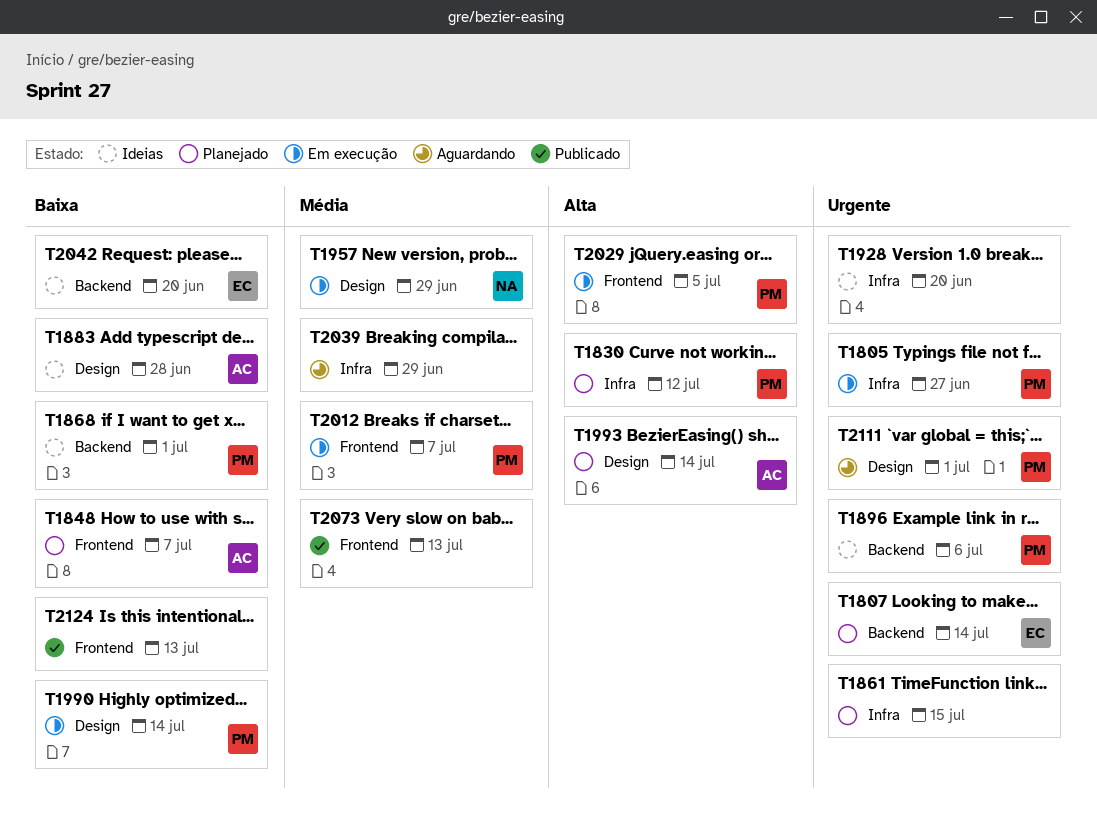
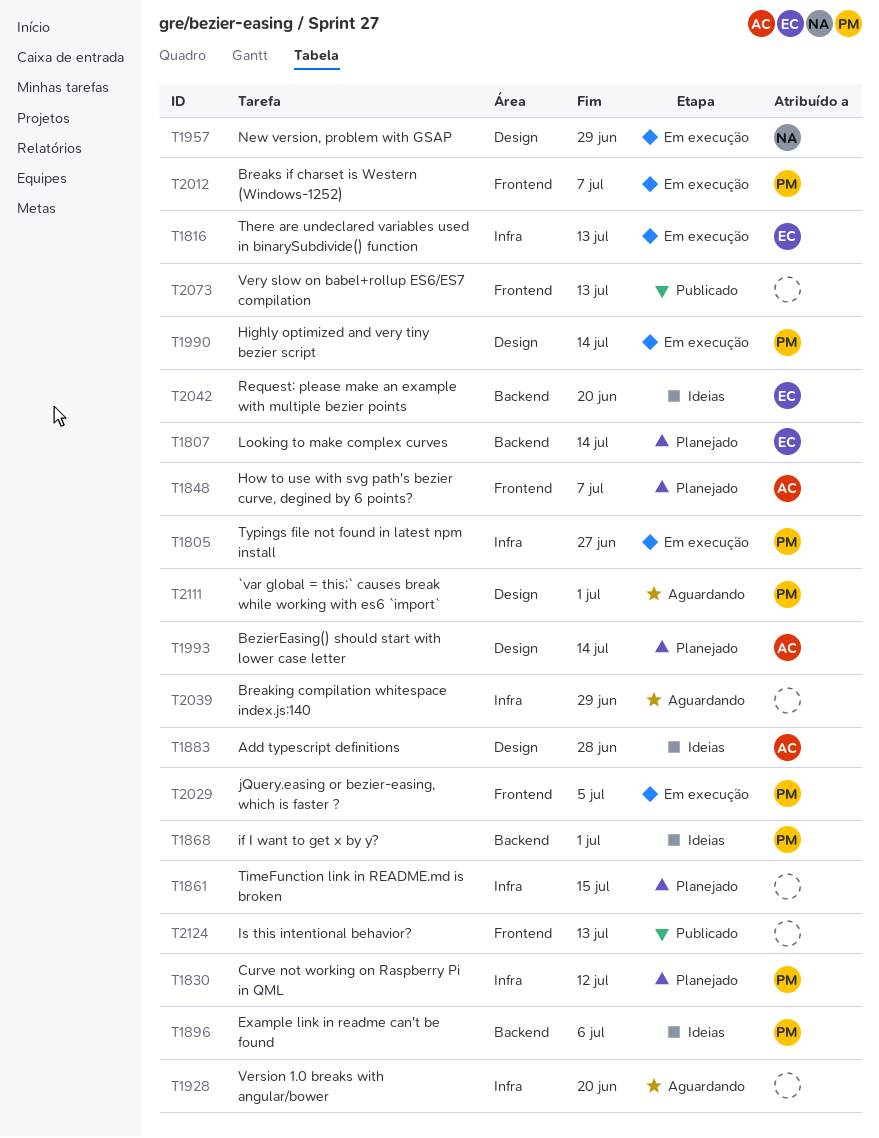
T1816: none -> present
T1928, status: Ideias -> Aguardando

